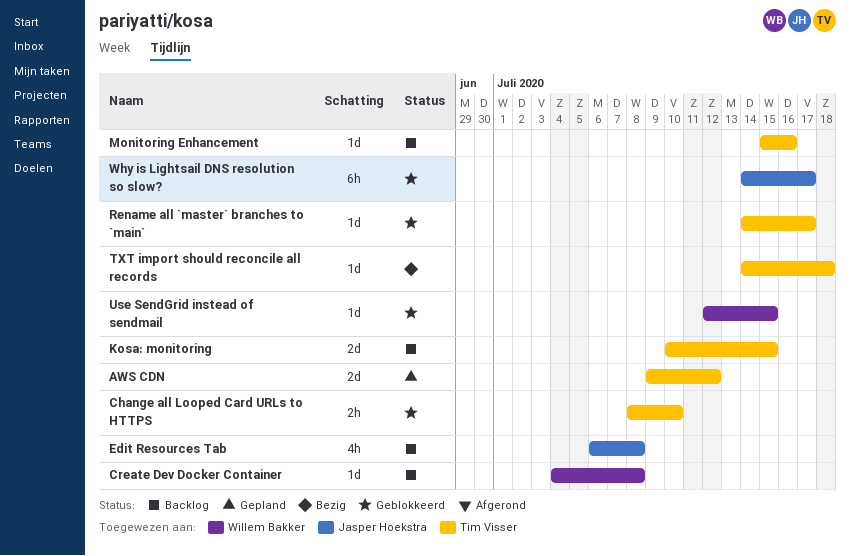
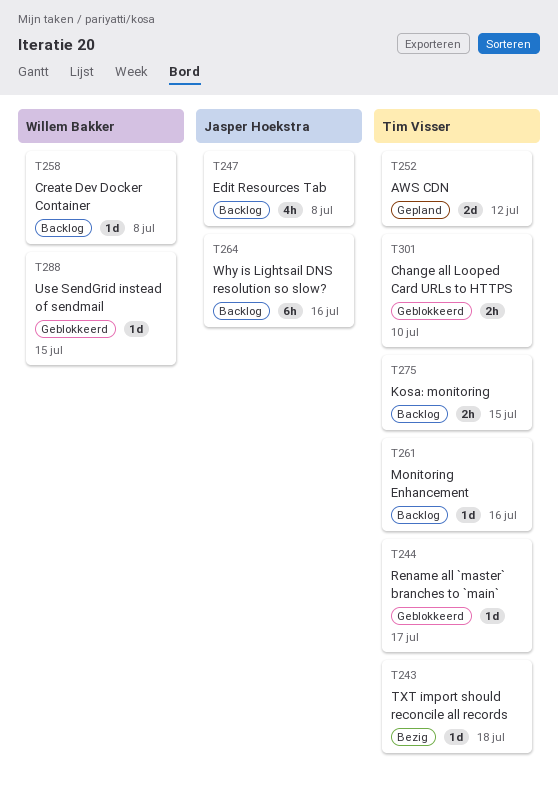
Kosa: monitoring, estimate: 2d -> 2h
Why is Lightsail DNS resolution so slow?, status: Geblokkeerd -> Backlog
Why is Lightsail DNS resolution so slow?, due: Jul 17 -> Jul 16

